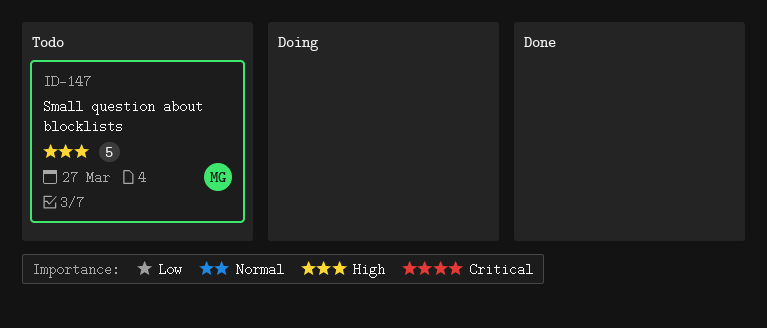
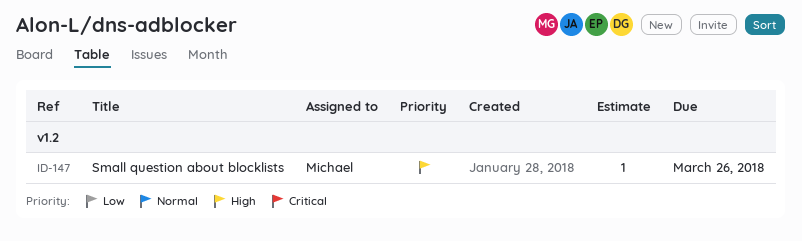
ID-147, estimate: 5 -> 1
ID-147, due: Mar 27 -> Mar 26

